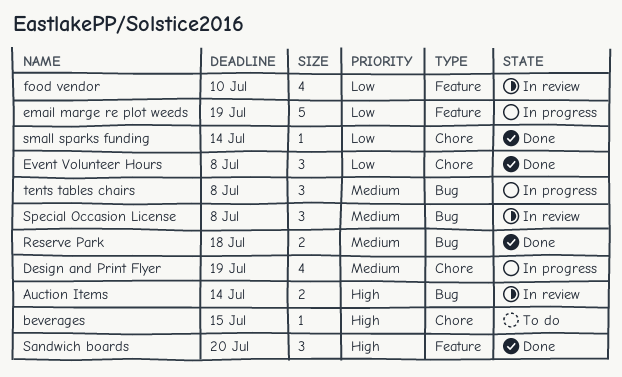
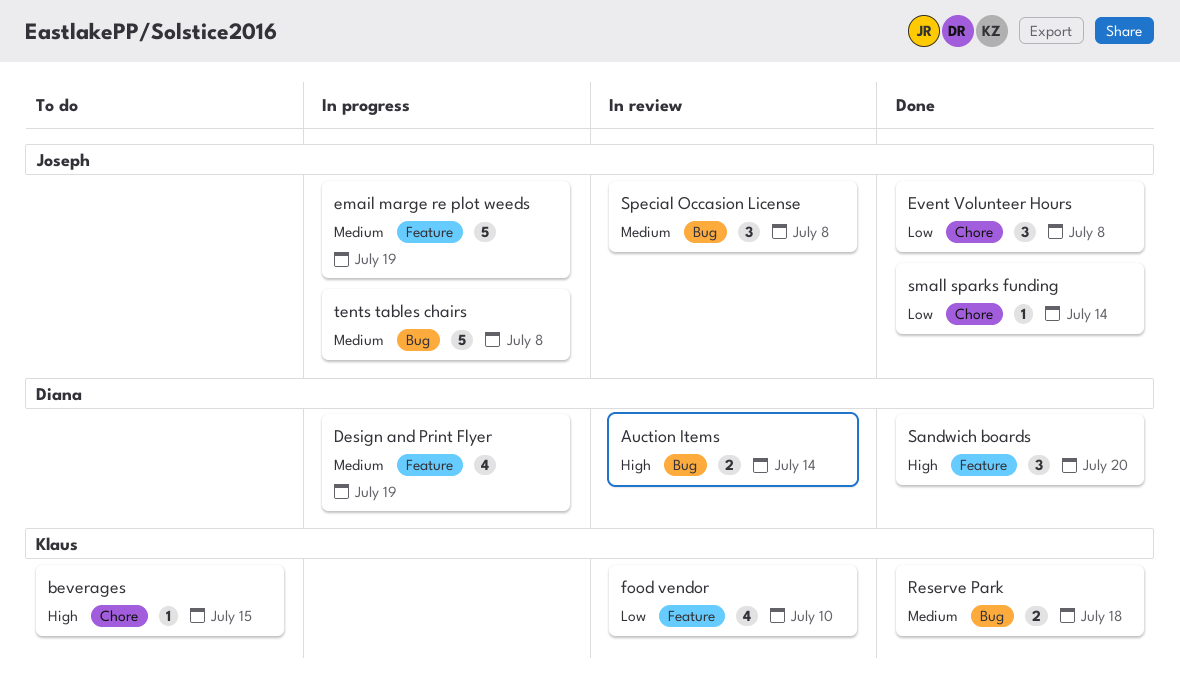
Design and Print Flyer, label: Chore -> Feature
email marge re plot weeds, priority: Low -> Medium
tents tables chairs, estimate: 3 -> 5

